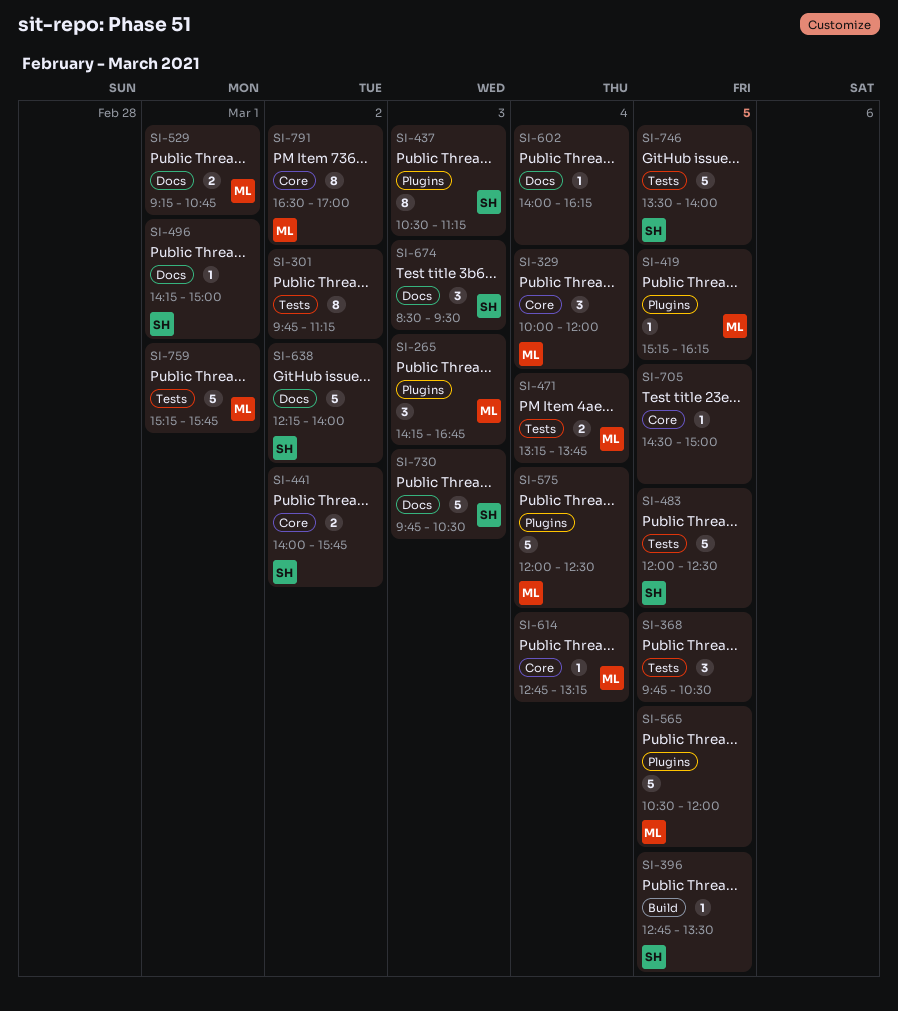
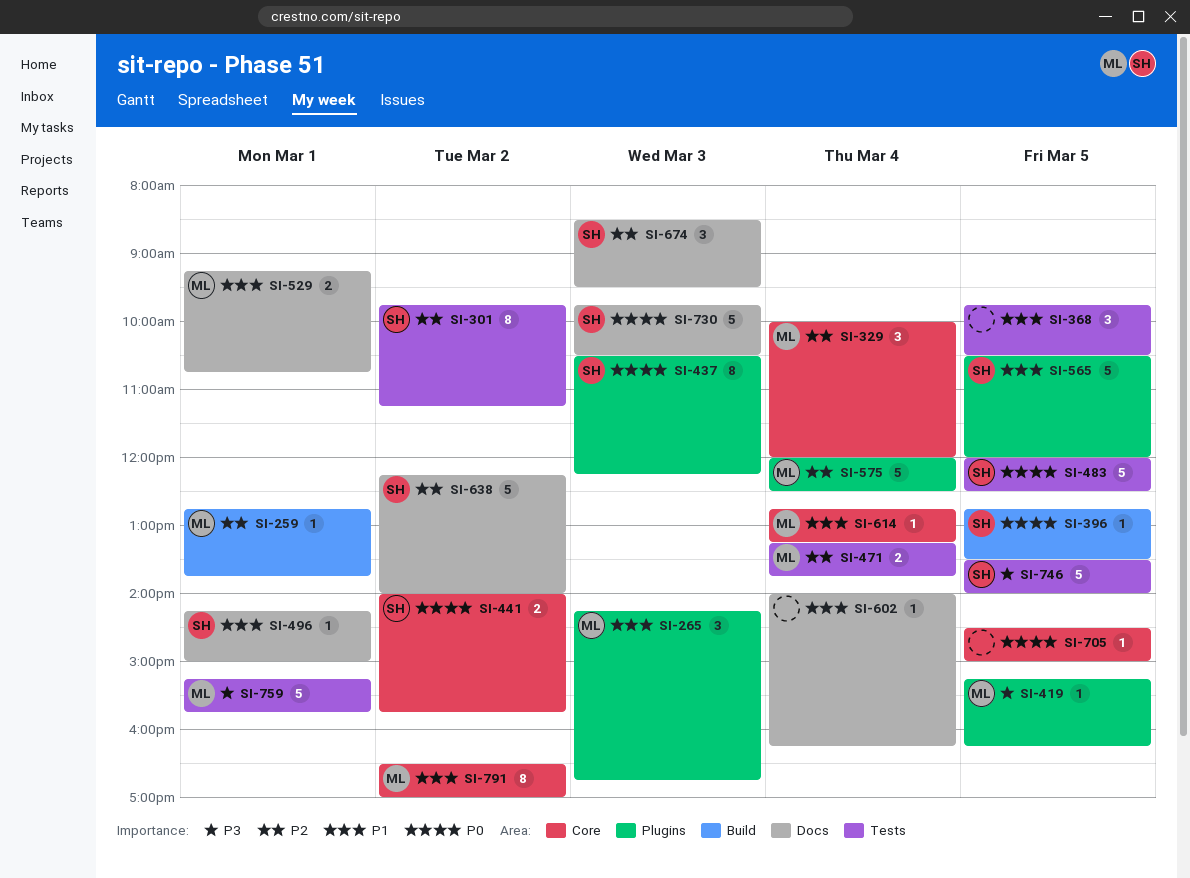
SI-259: none -> present
SI-301, owner: none -> SH
SI-437, ends: 11:15 -> 12:15
SI-565, owner: ML -> SH

